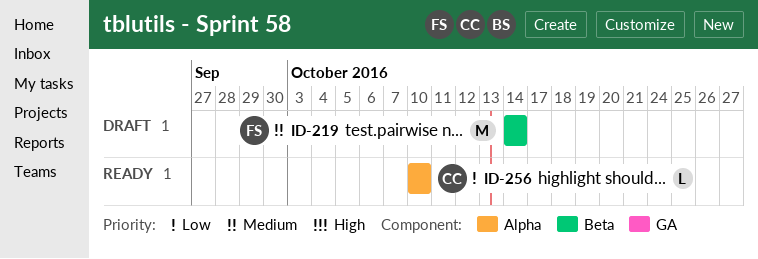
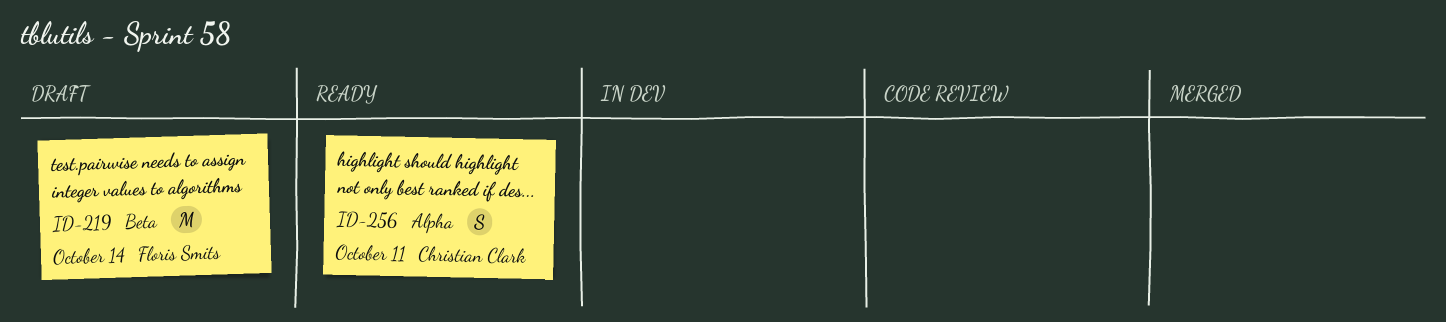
ID-256, estimate: L -> S
ID-256, due: Oct 10 -> Oct 11

